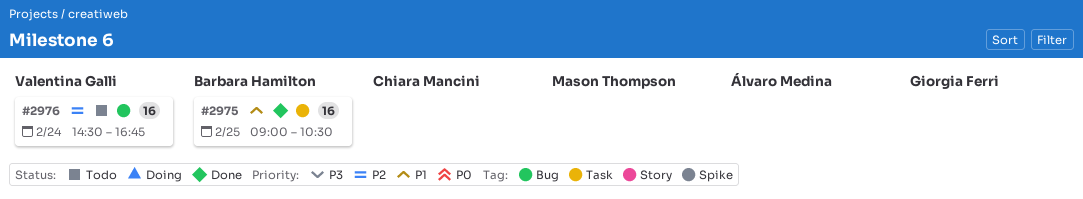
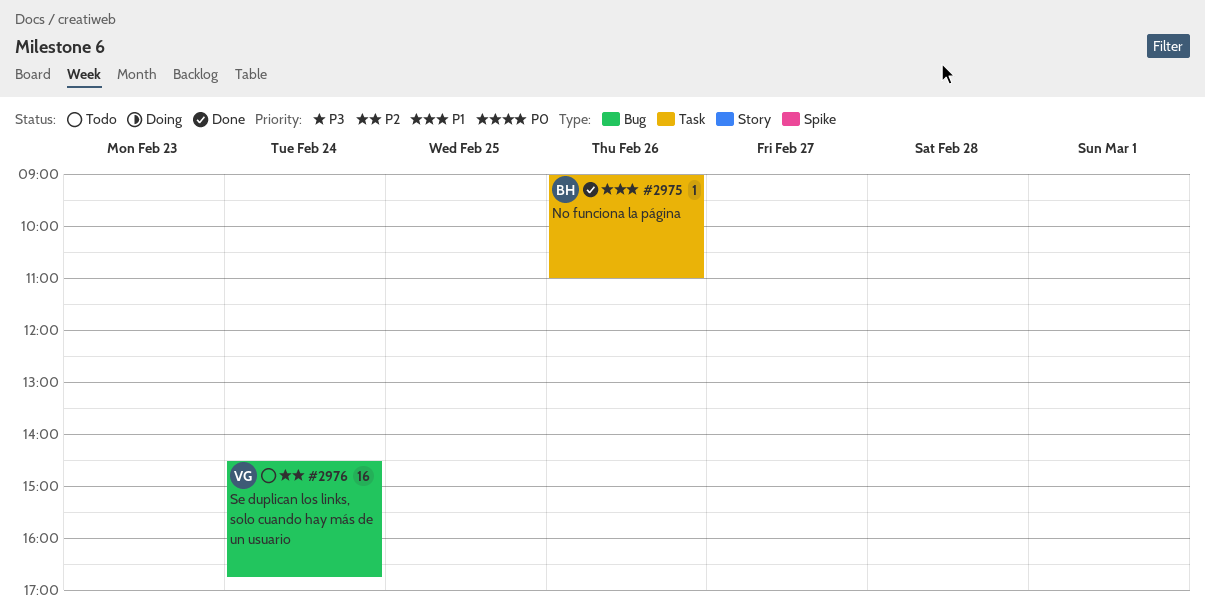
#2975, estimate: 16 -> 1
#2975, day: Feb 25 -> Feb 26
#2975, ends: 10:30 -> 11:00

